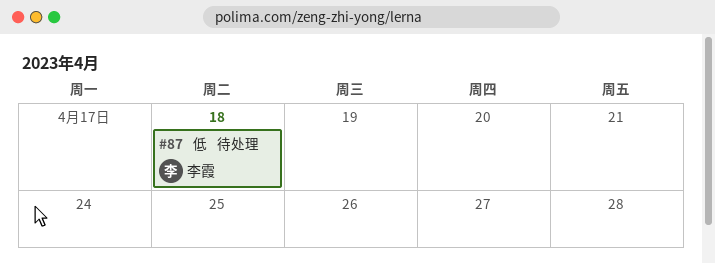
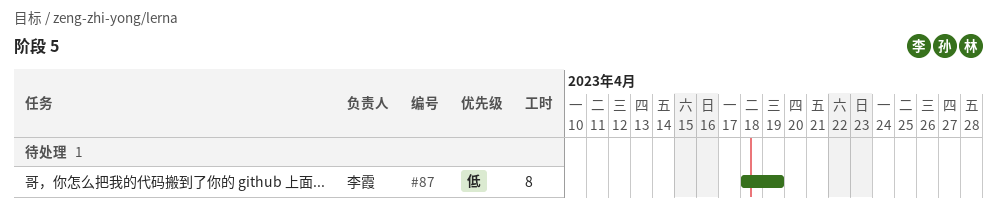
#87, due: Apr 18 -> Apr 19

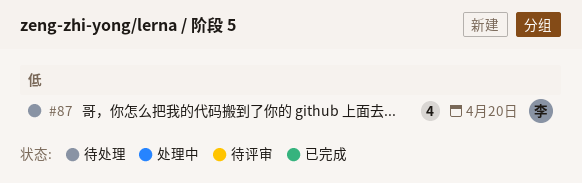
#87, estimate: 8 -> 4
#87, due: Apr 19 -> Apr 20

